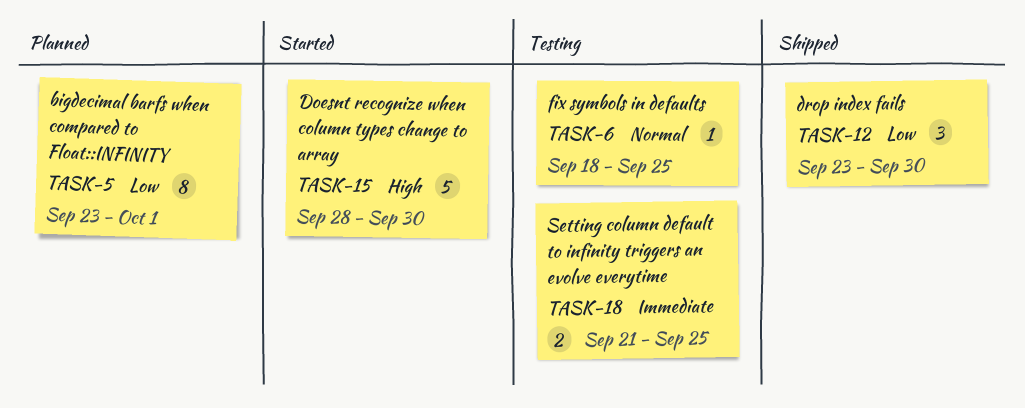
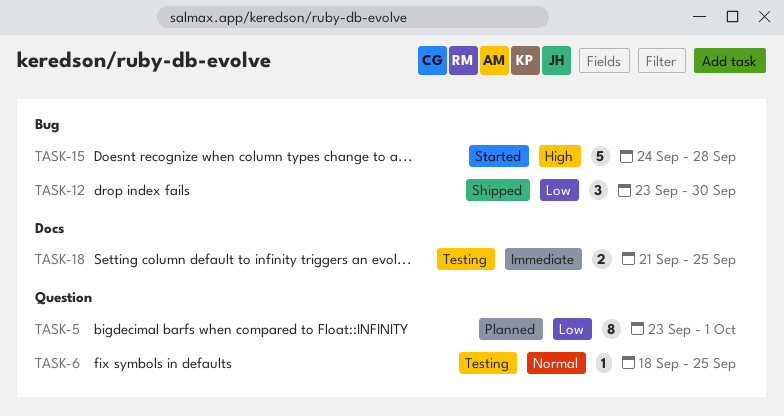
TASK-15, start: Sep 28 -> Sep 24
TASK-15, due: Sep 30 -> Sep 28

